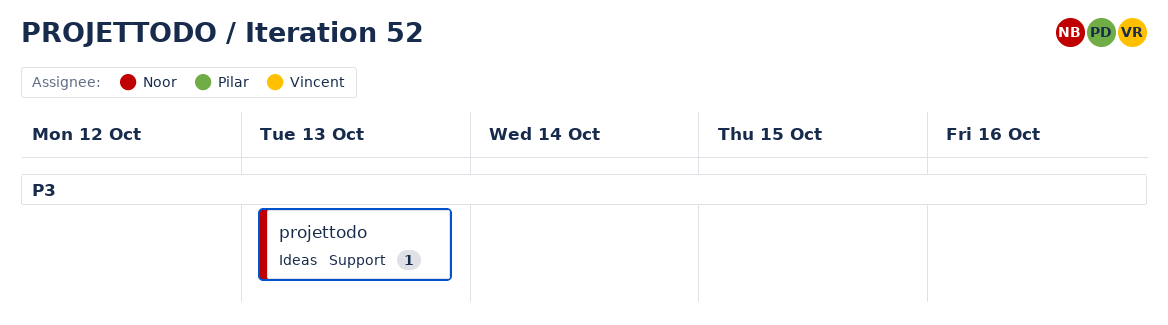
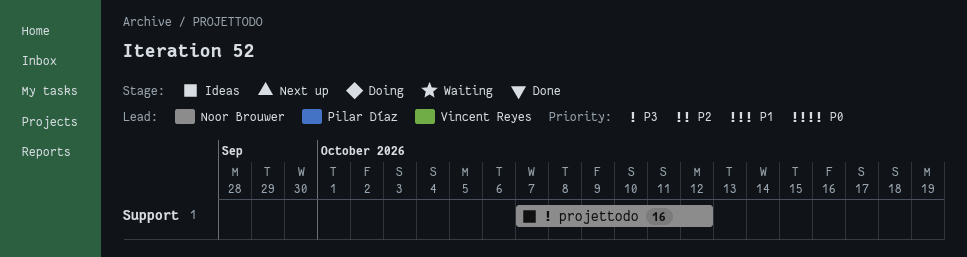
projettodo, estimate: 1 -> 16
projettodo, due: Oct 13 -> Oct 12

